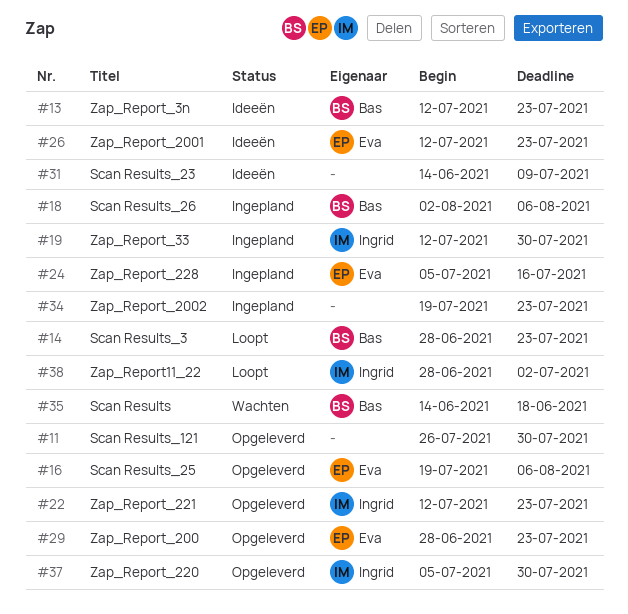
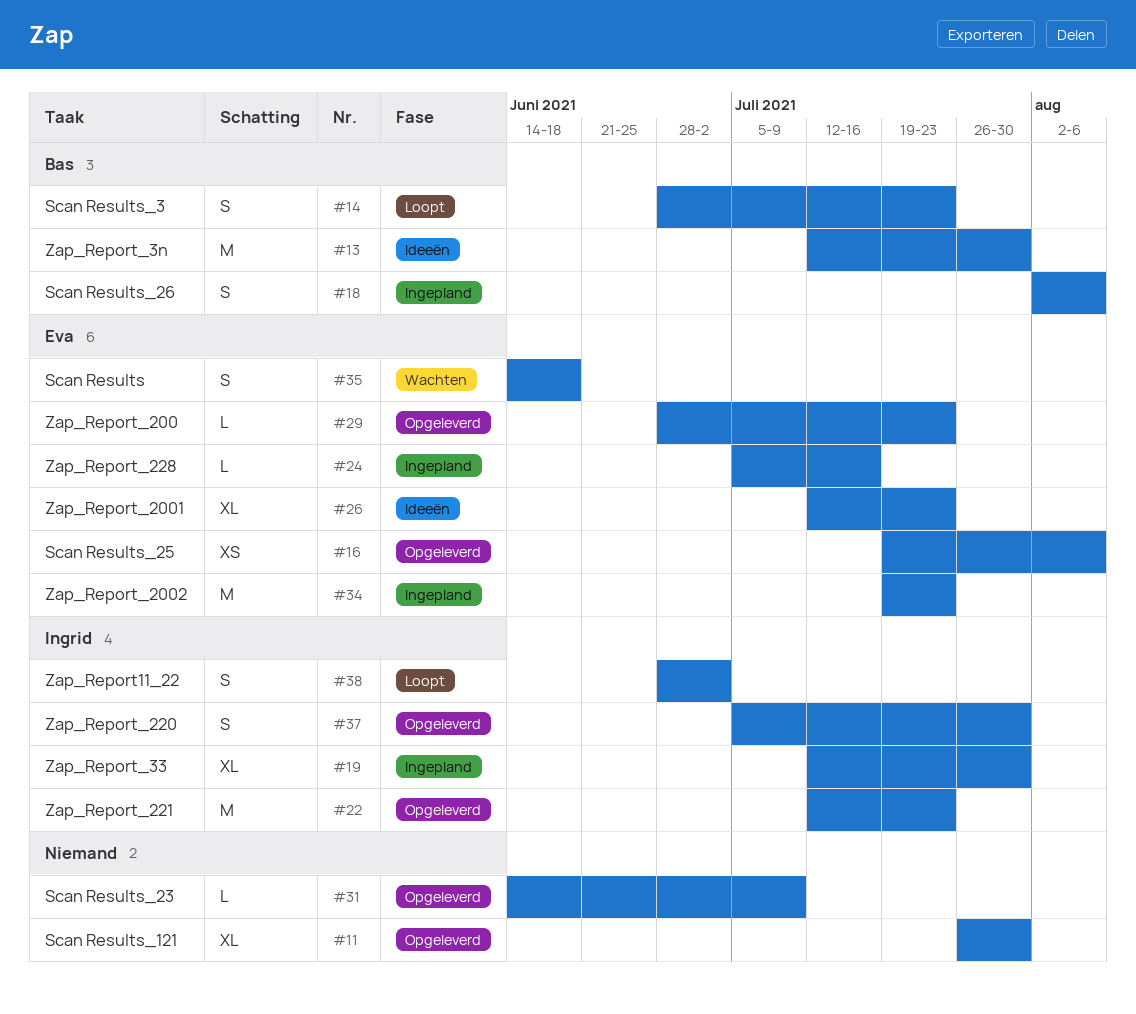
#13, due: Jul 23 -> Jul 30
#31, status: Ideeën -> Opgeleverd
#34, owner: none -> Eva
#35, owner: Bas -> Eva

